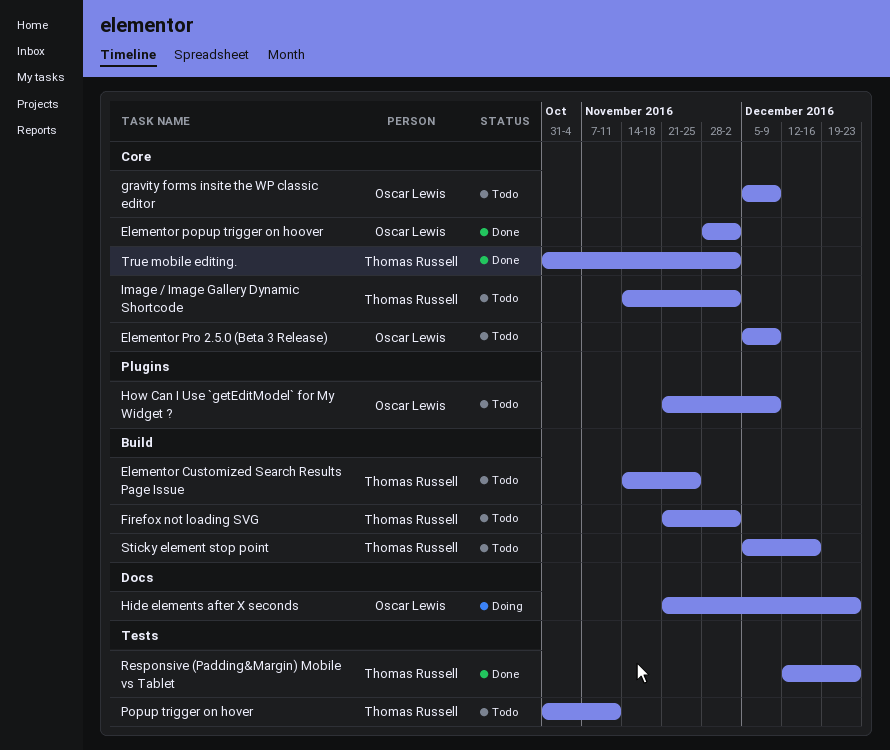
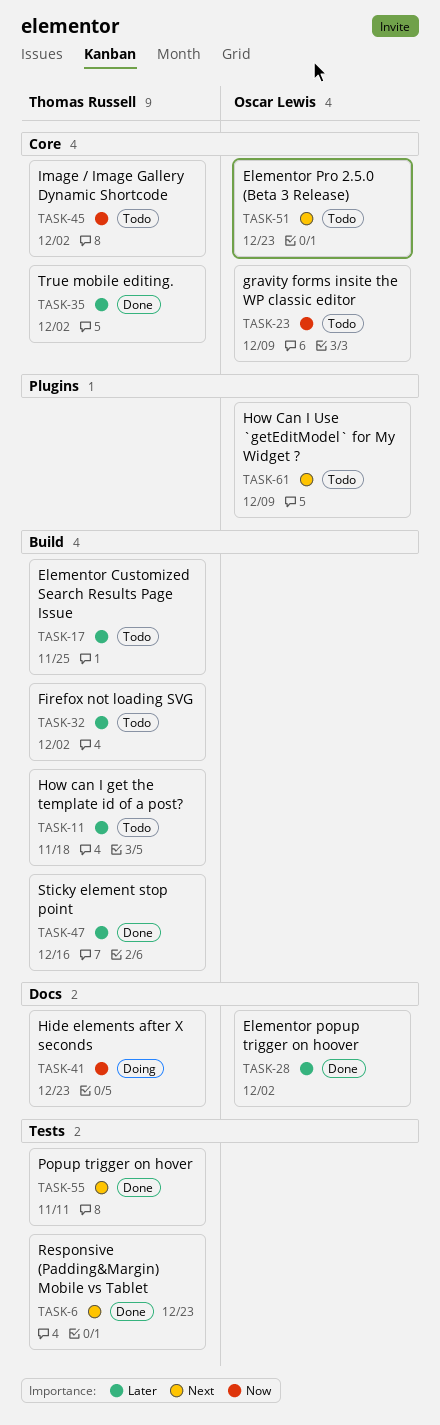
Elementor popup trigger on hoover, label: Core -> Docs
Elementor Pro 2.5.0 (Beta 3 Release), due: Dec 9 -> Dec 23
Hide elements after X seconds, owner: Oscar Lewis -> Thomas Russell
How can I get the template id of a post?: none -> present
Popup trigger on hover, status: Todo -> Done
Sticky element stop point, status: Todo -> Done

